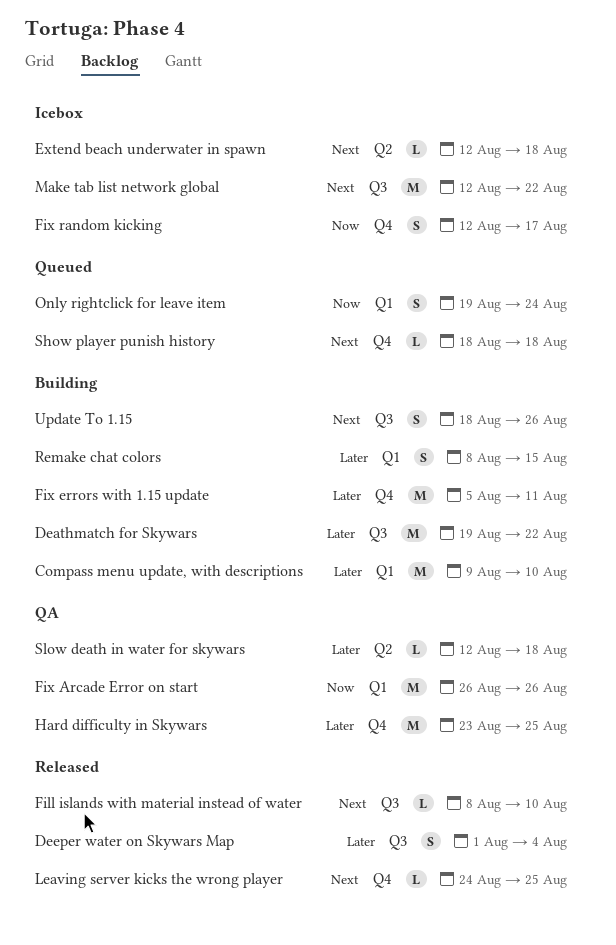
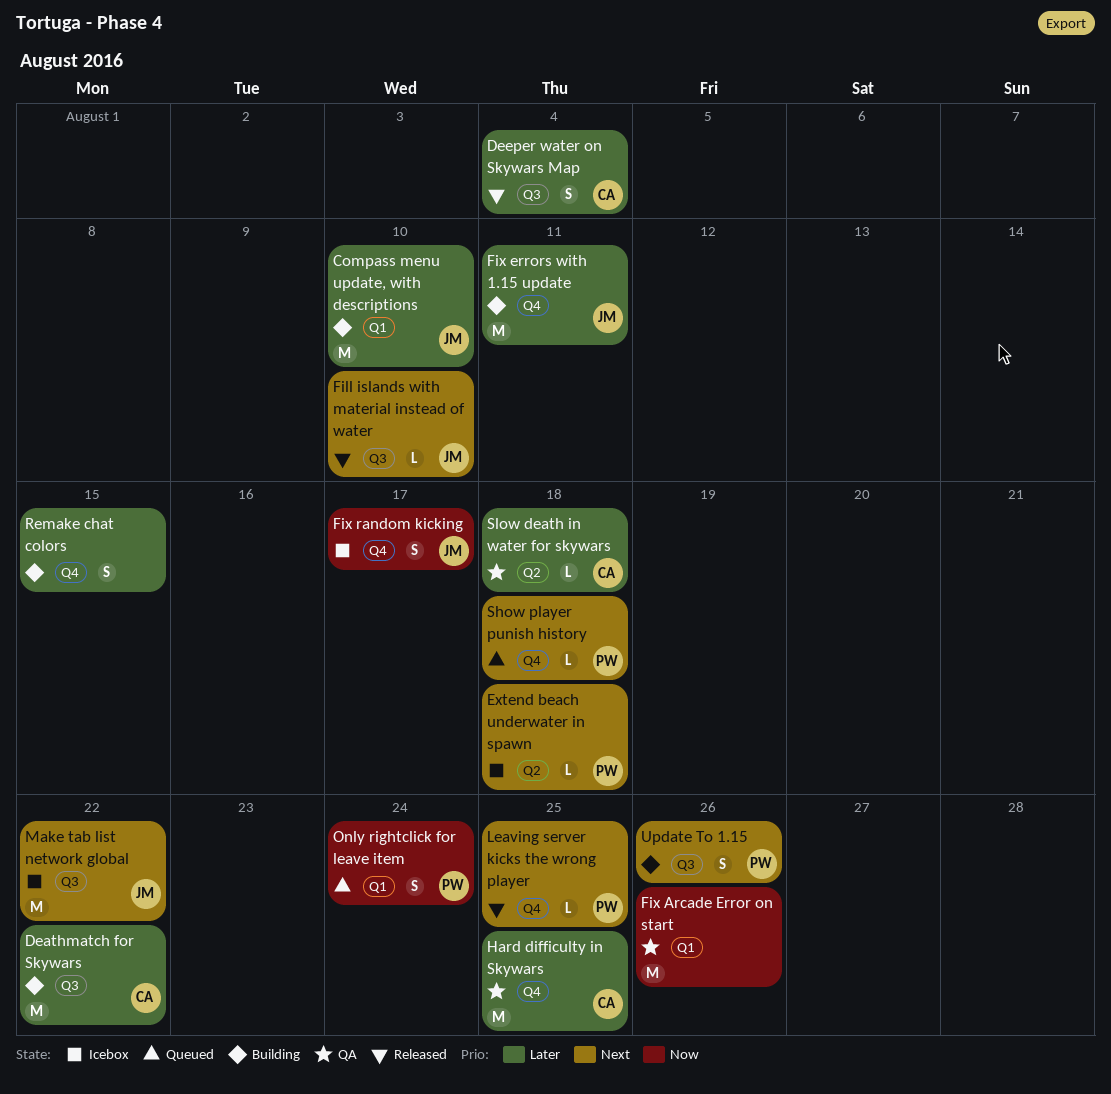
Remake chat colors, label: Q1 -> Q4

